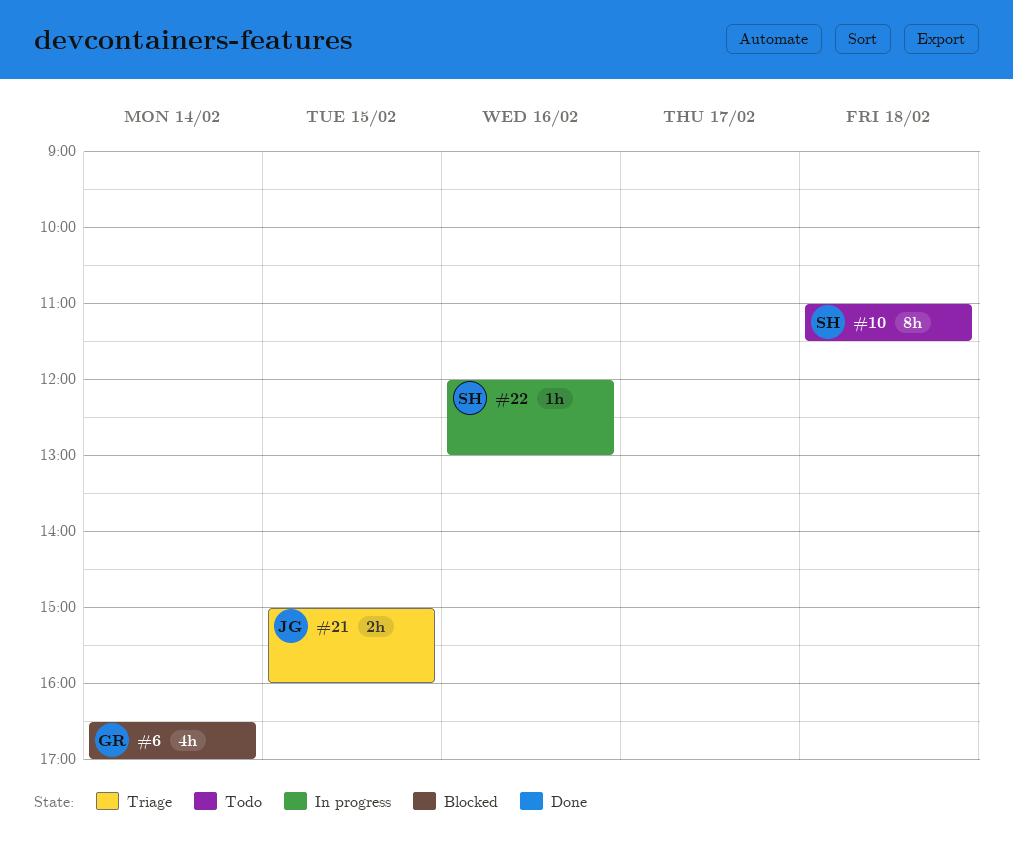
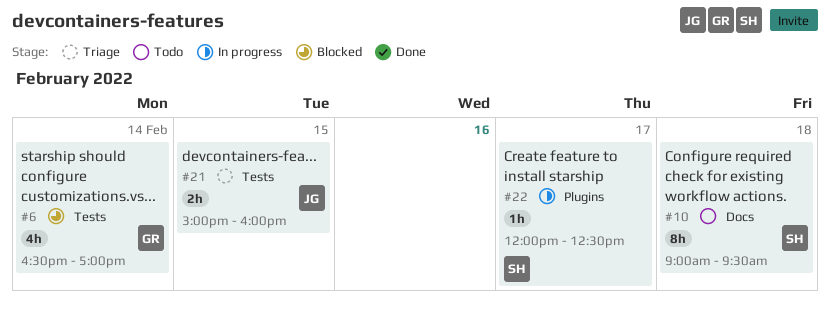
#10, begins: 11:00 -> 09:00
#10, ends: 11:30 -> 09:30
#22, day: Feb 16 -> Feb 17
#22, ends: 13:00 -> 12:30

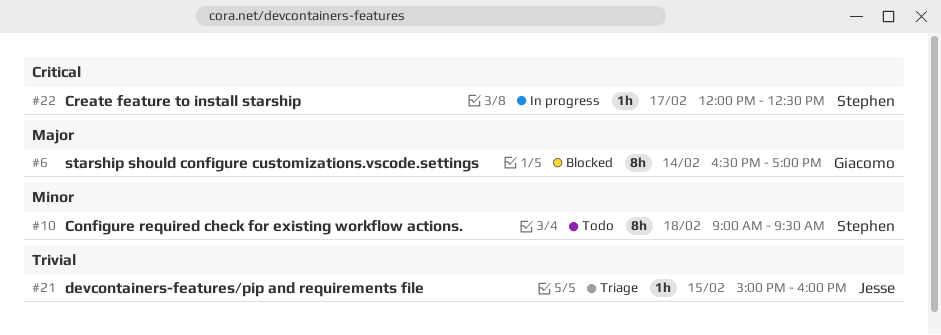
#6, estimate: 4h -> 8h
#21, estimate: 2h -> 1h

